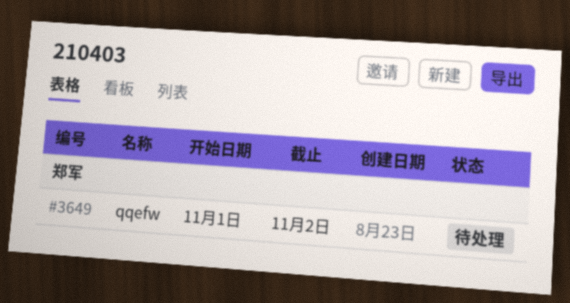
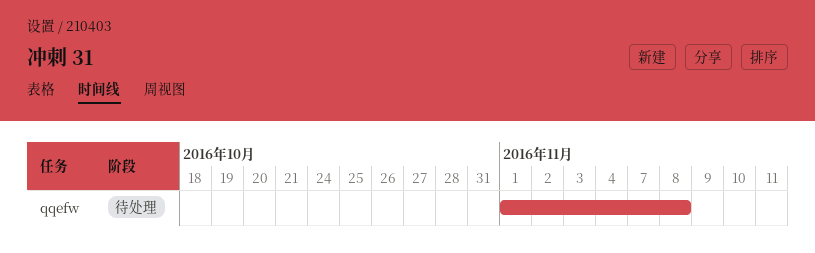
qqefw, due: Nov 2 -> Nov 8

